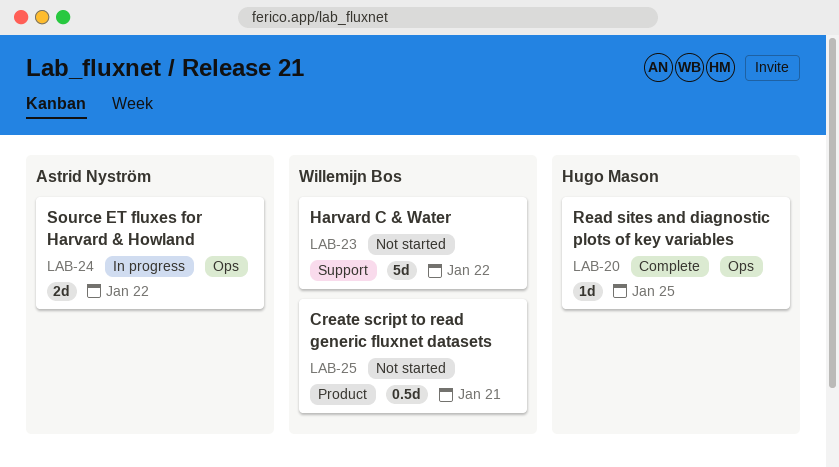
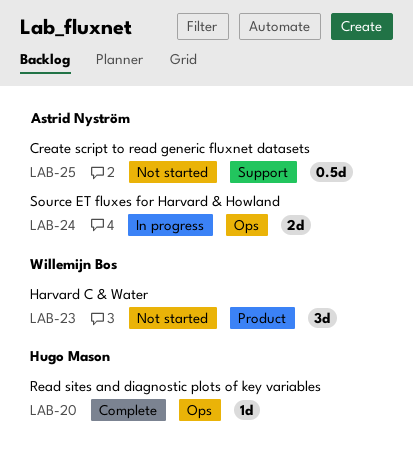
LAB-23, label: Support -> Product
LAB-23, estimate: 5d -> 3d
LAB-25, owner: Willemijn Bos -> Astrid Nyström
LAB-25, label: Product -> Support

